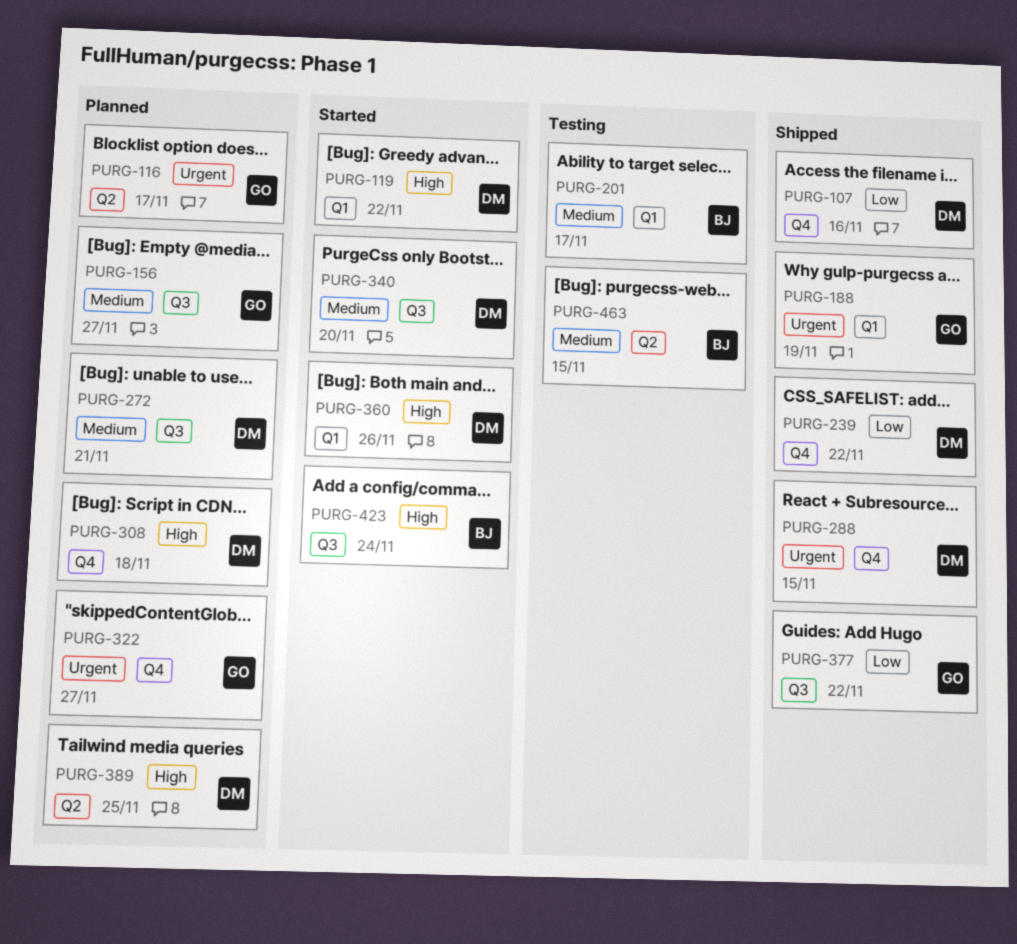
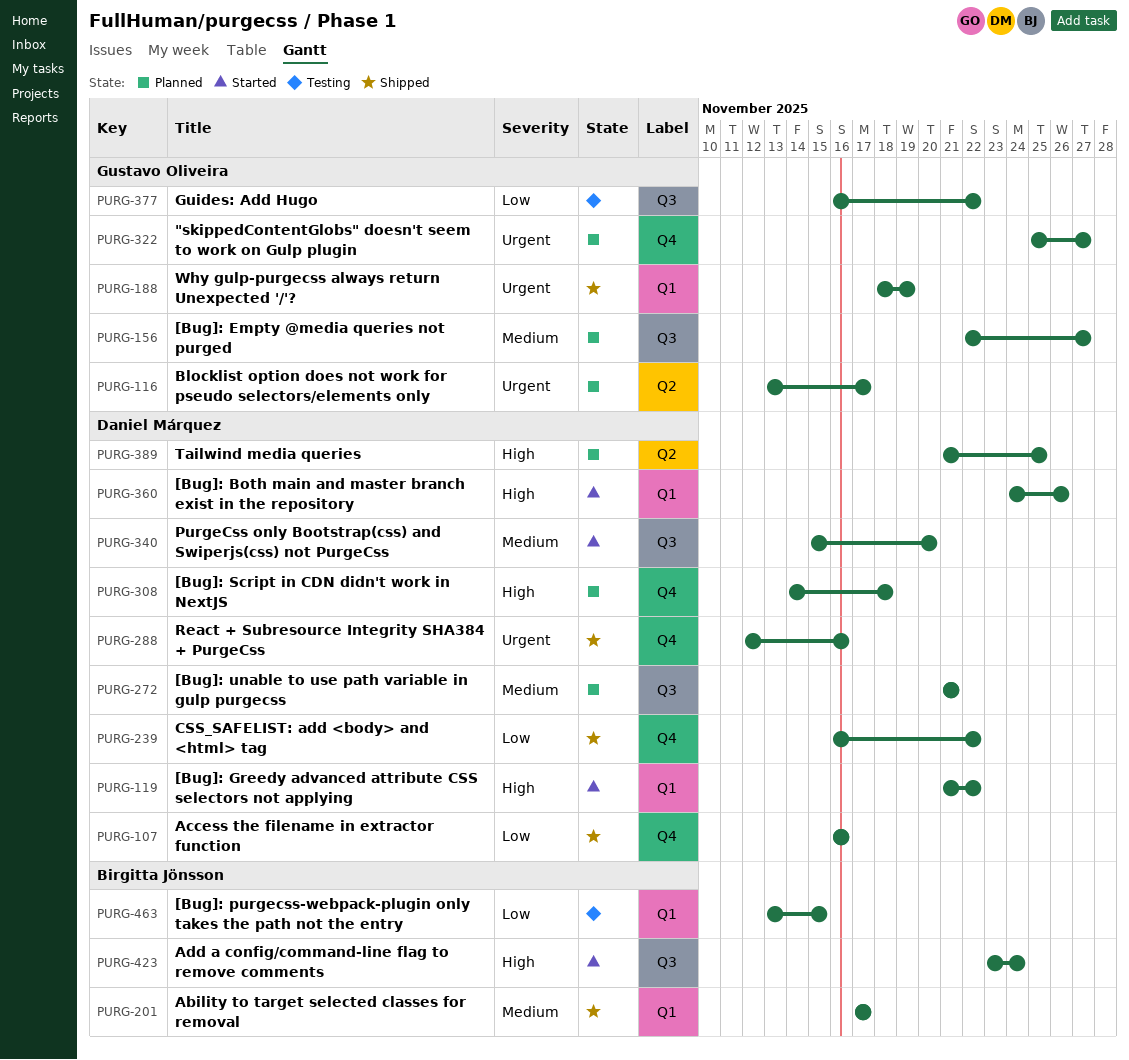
PURG-201, status: Testing -> Shipped
PURG-288, due: Nov 15 -> Nov 16
PURG-377, status: Shipped -> Testing
PURG-463, priority: Medium -> Low
PURG-463, label: Q2 -> Q1

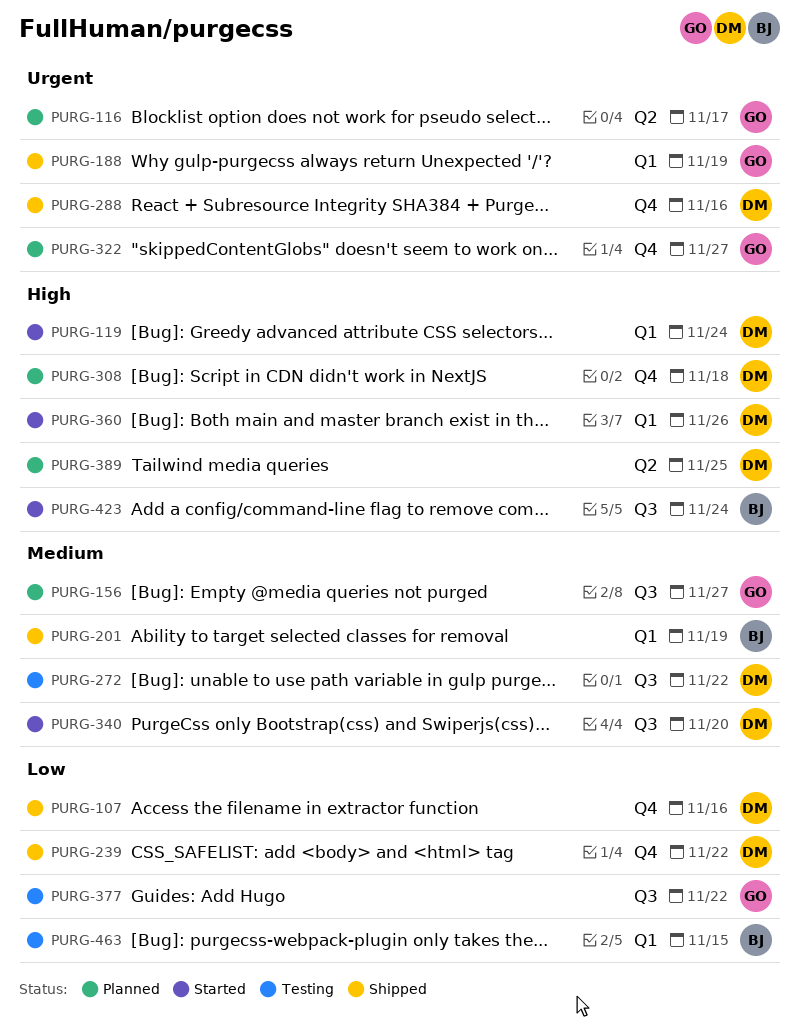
PURG-119, due: Nov 22 -> Nov 24
PURG-201, due: Nov 17 -> Nov 19
PURG-272, status: Planned -> Testing
PURG-272, due: Nov 21 -> Nov 22

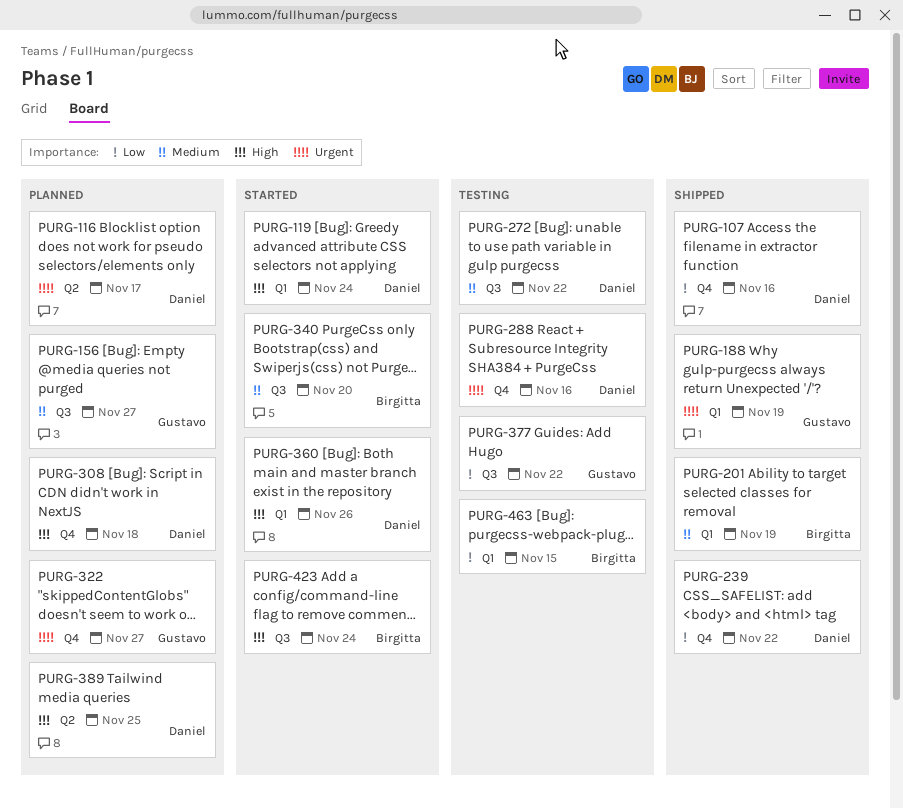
PURG-116, owner: Gustavo -> Daniel
PURG-288, status: Shipped -> Testing
PURG-340, owner: Daniel -> Birgitta

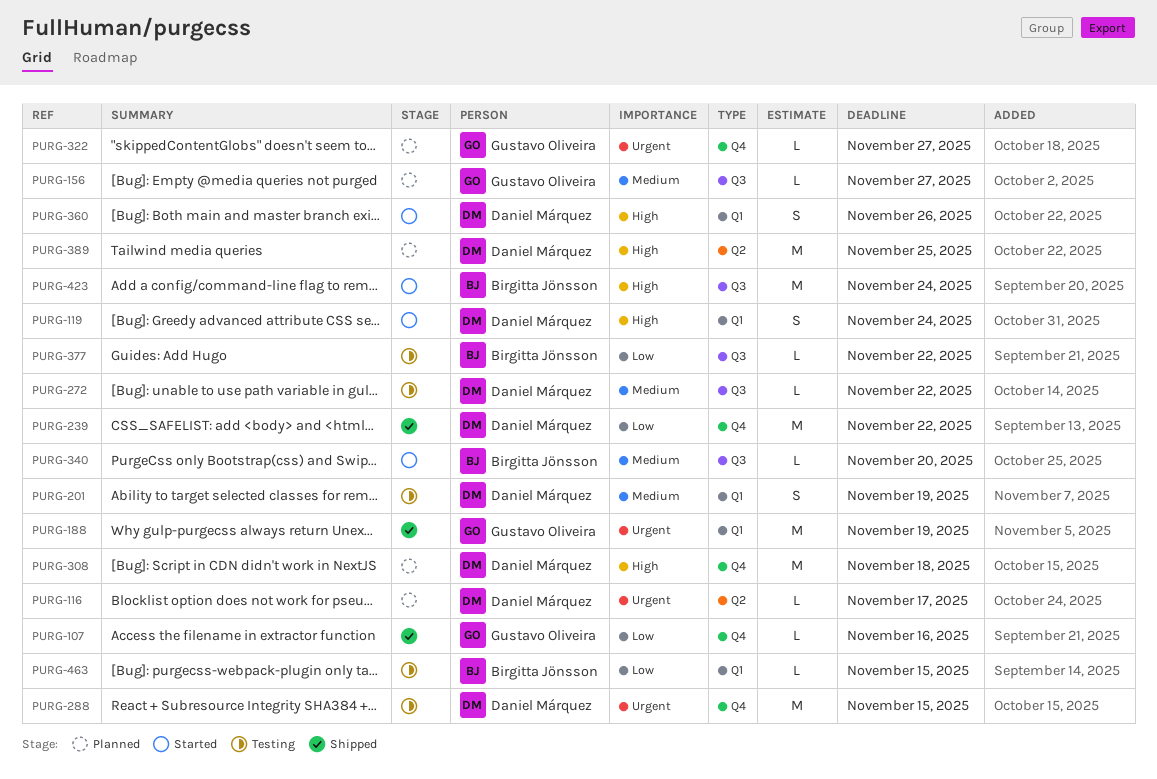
PURG-107, owner: Daniel Márquez -> Gustavo Oliveira
PURG-201, status: Shipped -> Testing
PURG-201, owner: Birgitta Jönsson -> Daniel Márquez
PURG-288, due: Nov 16 -> Nov 15
PURG-377, owner: Gustavo Oliveira -> Birgitta Jönsson

